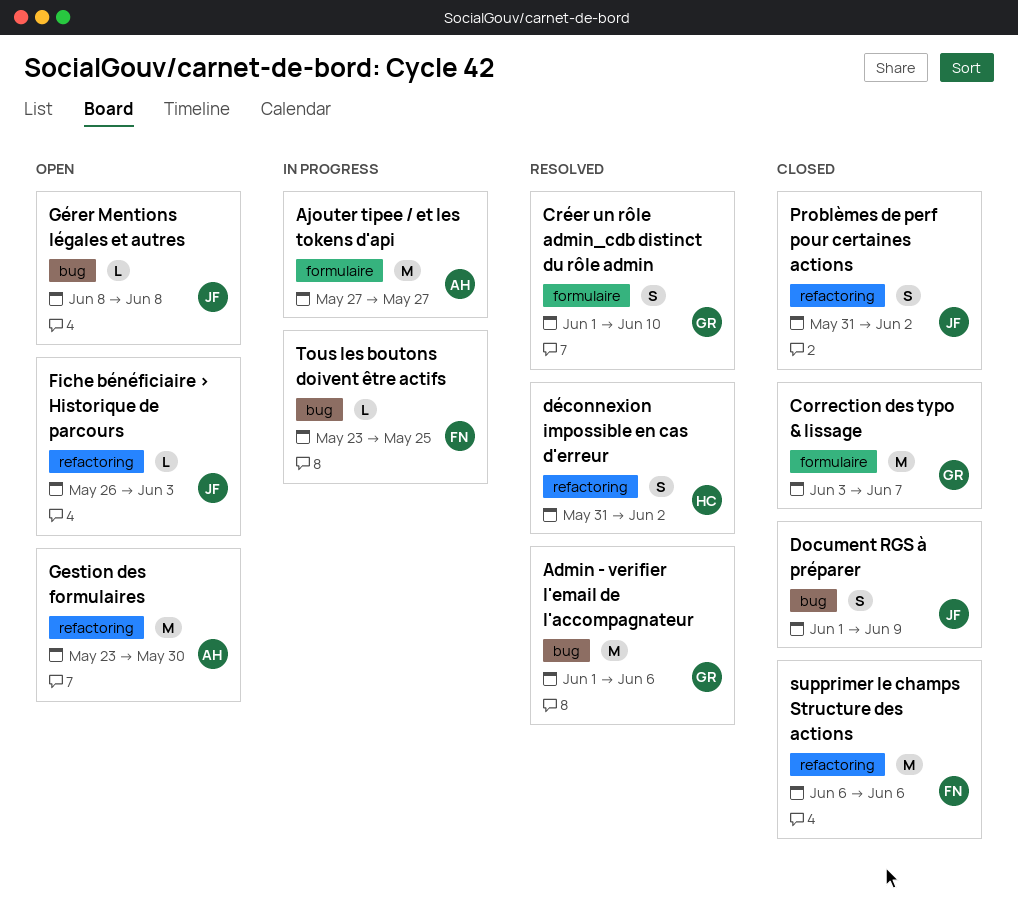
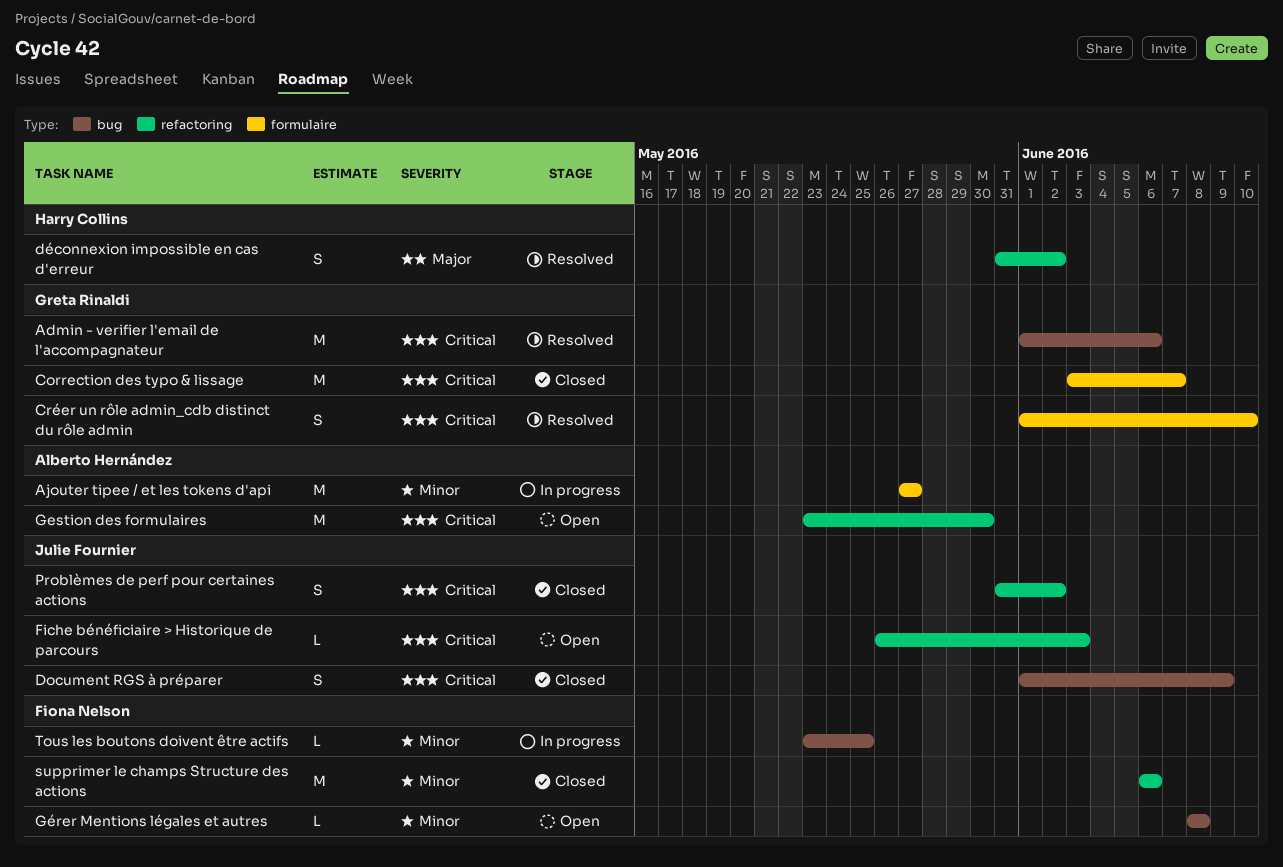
Gérer Mentions légales et autres, owner: Julie Fournier -> Fiona Nelson

